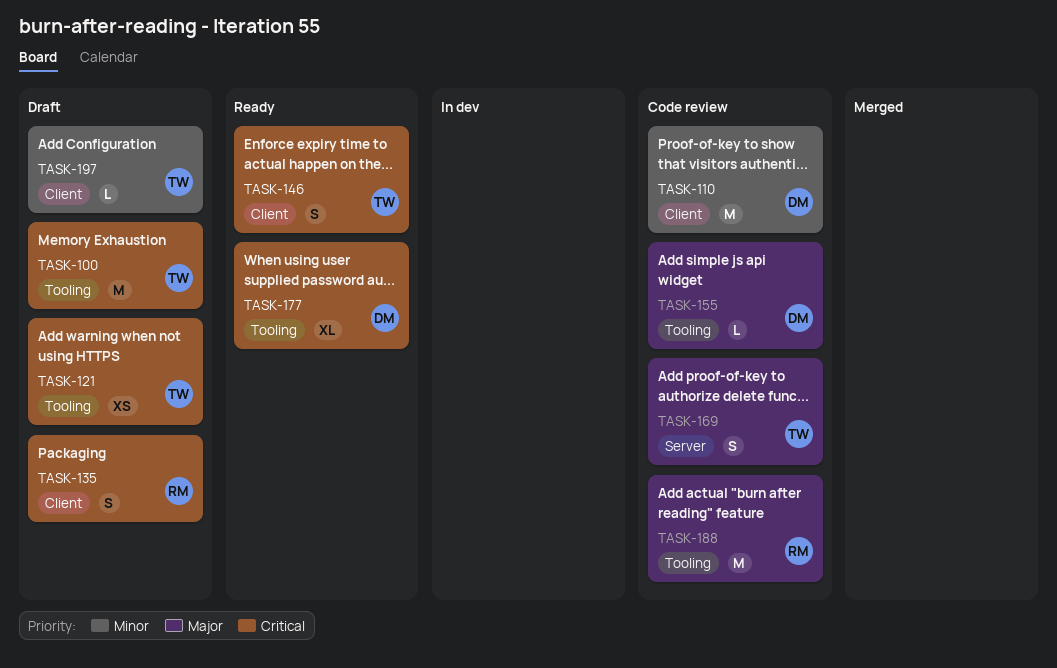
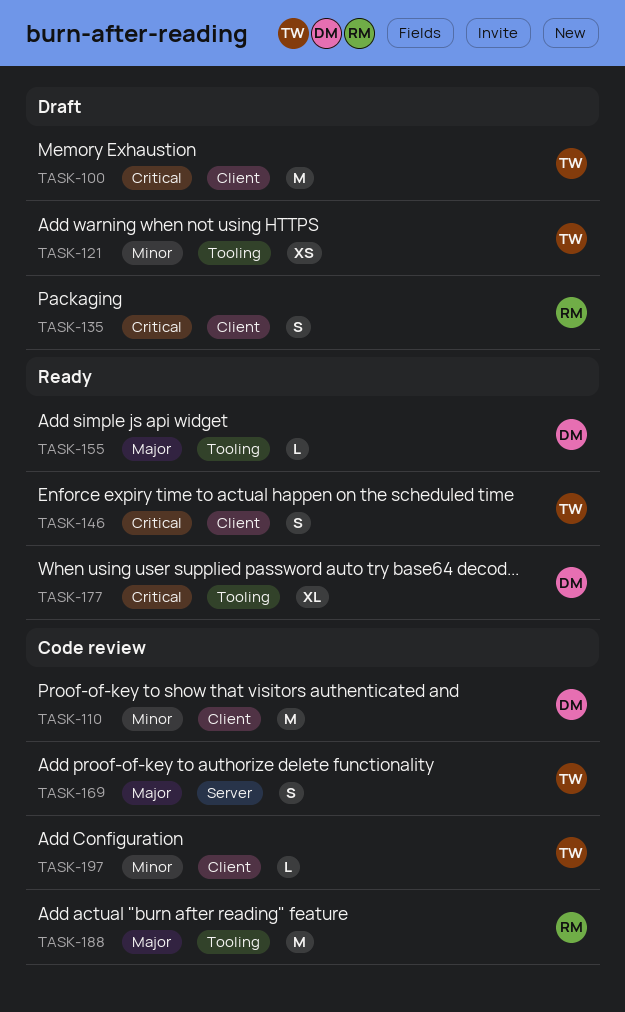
TASK-100, label: Tooling -> Client
TASK-121, priority: Critical -> Minor
TASK-155, status: Code review -> Ready
TASK-197, status: Draft -> Code review

